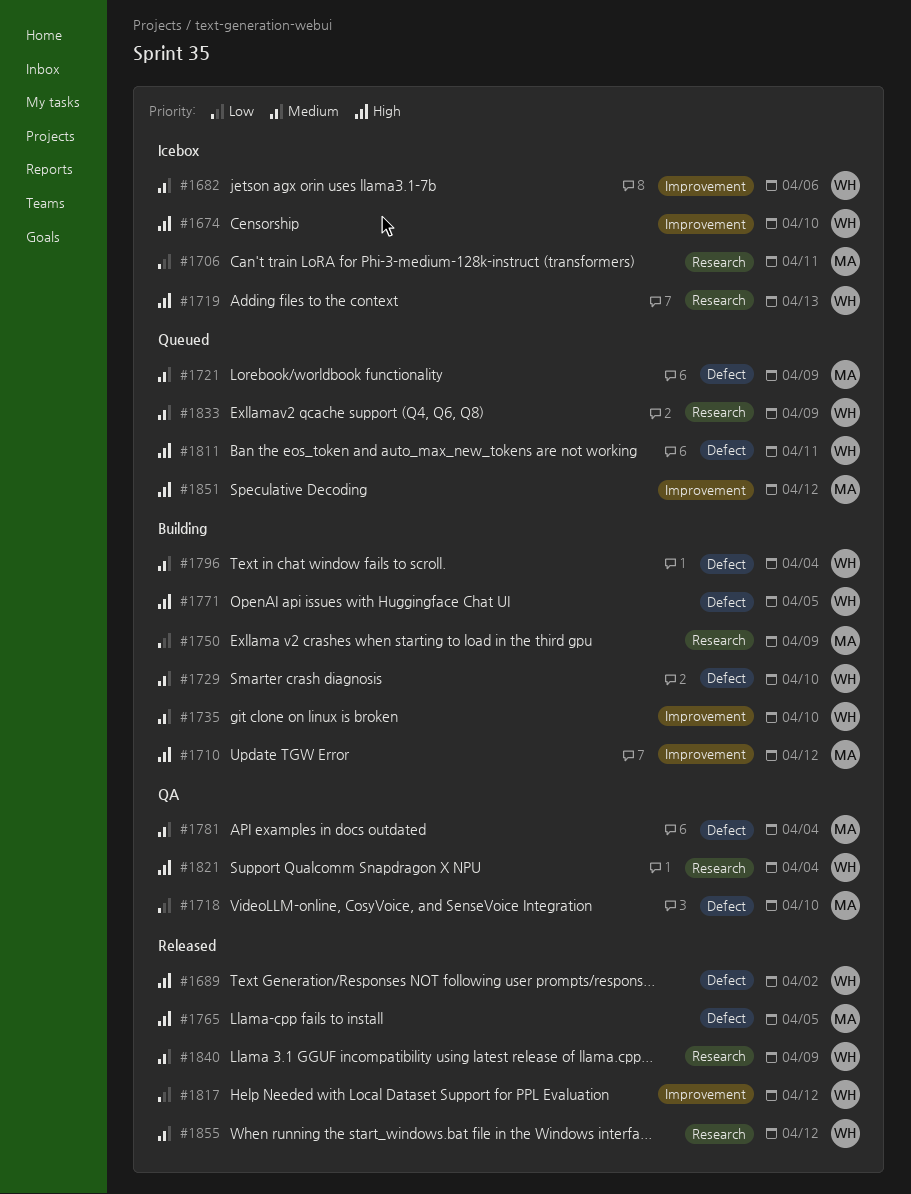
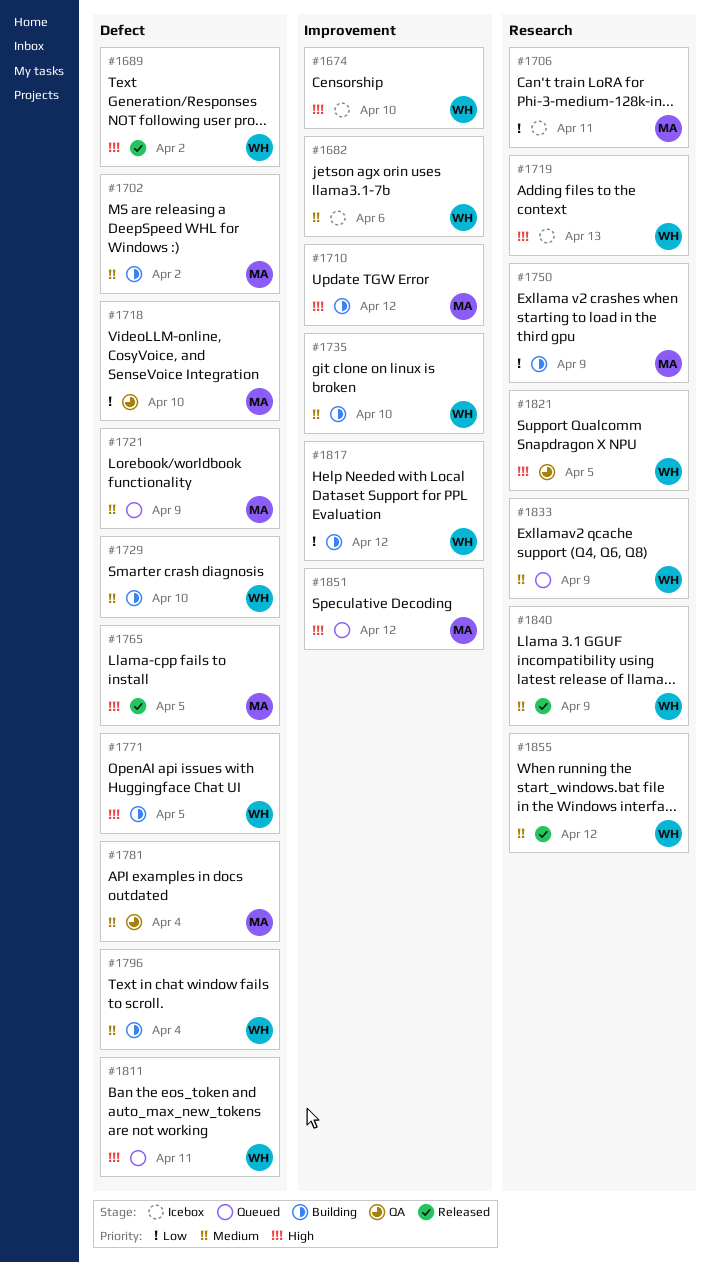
#1702: none -> present
#1817, status: Released -> Building
#1821, due: Apr 4 -> Apr 5

